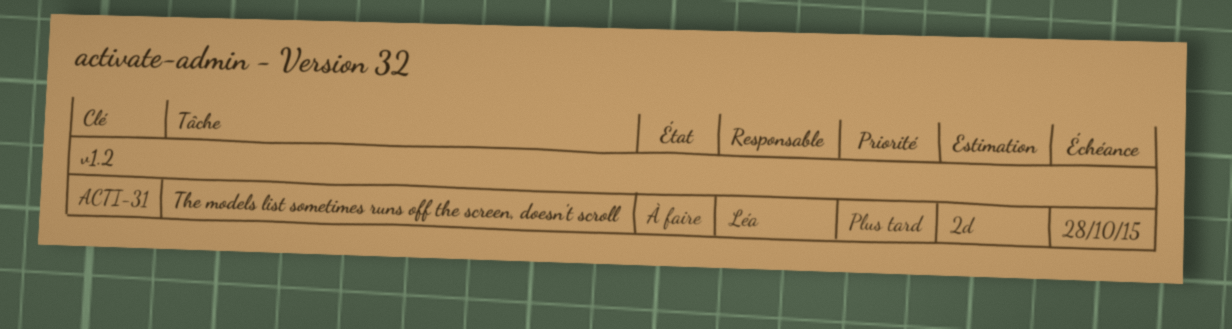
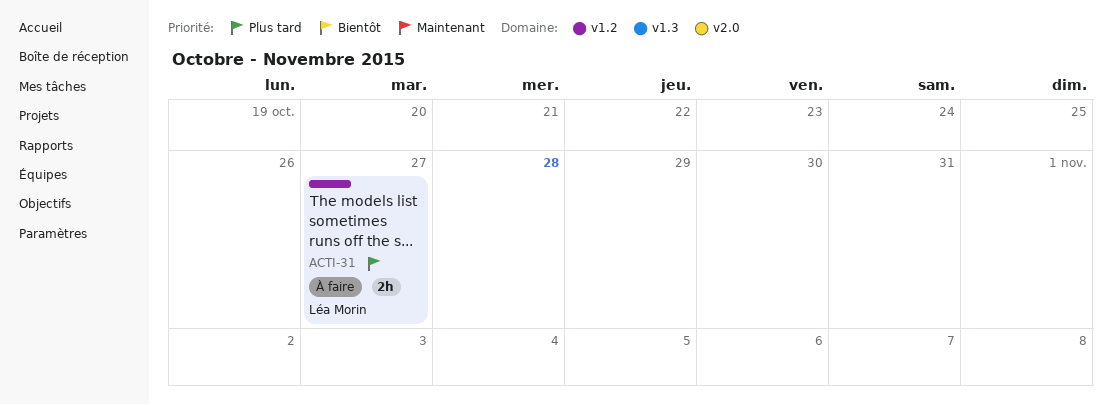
ACTI-31, estimate: 2d -> 2h
ACTI-31, due: Oct 28 -> Oct 27

